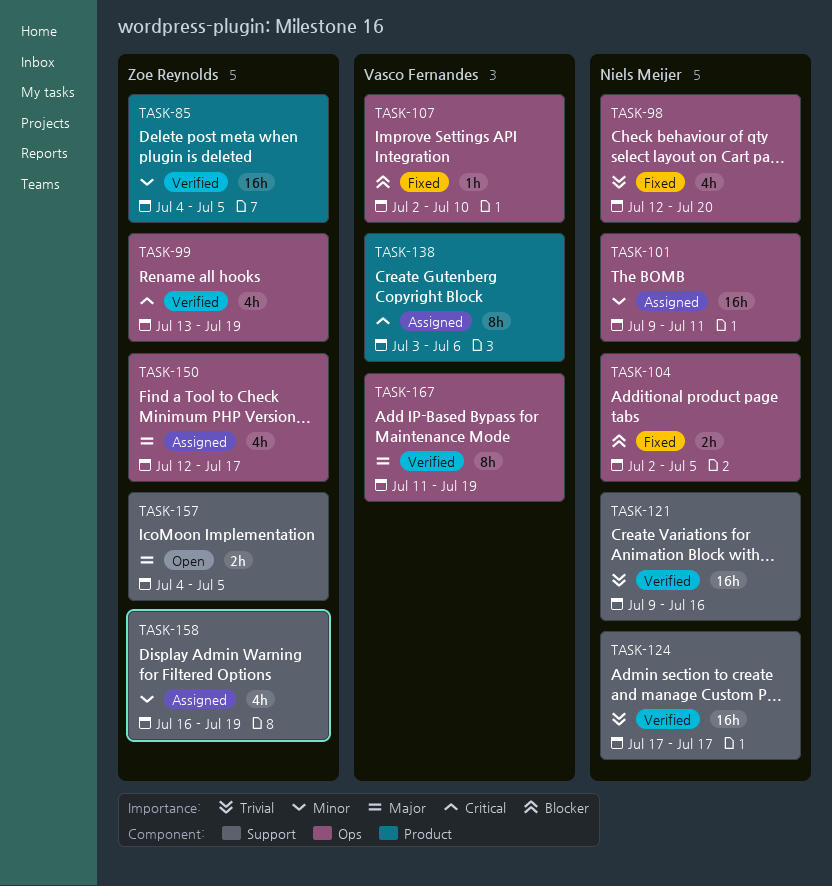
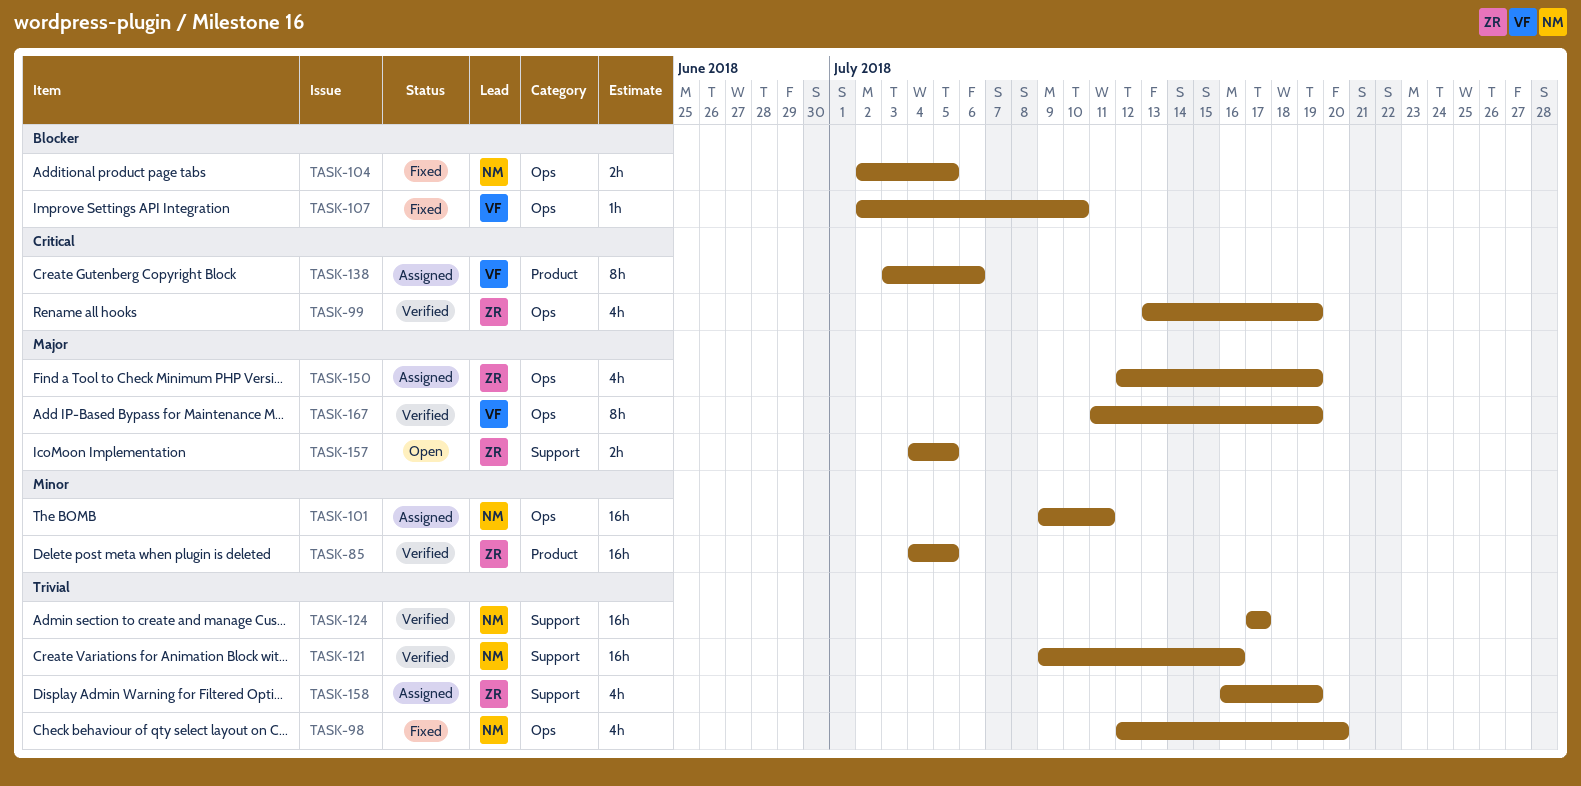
TASK-150, due: Jul 17 -> Jul 19
TASK-158, priority: Minor -> Trivial

